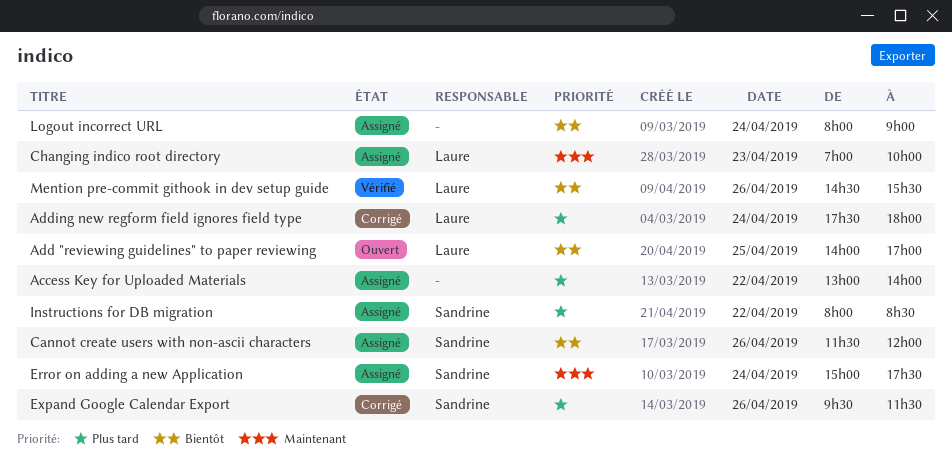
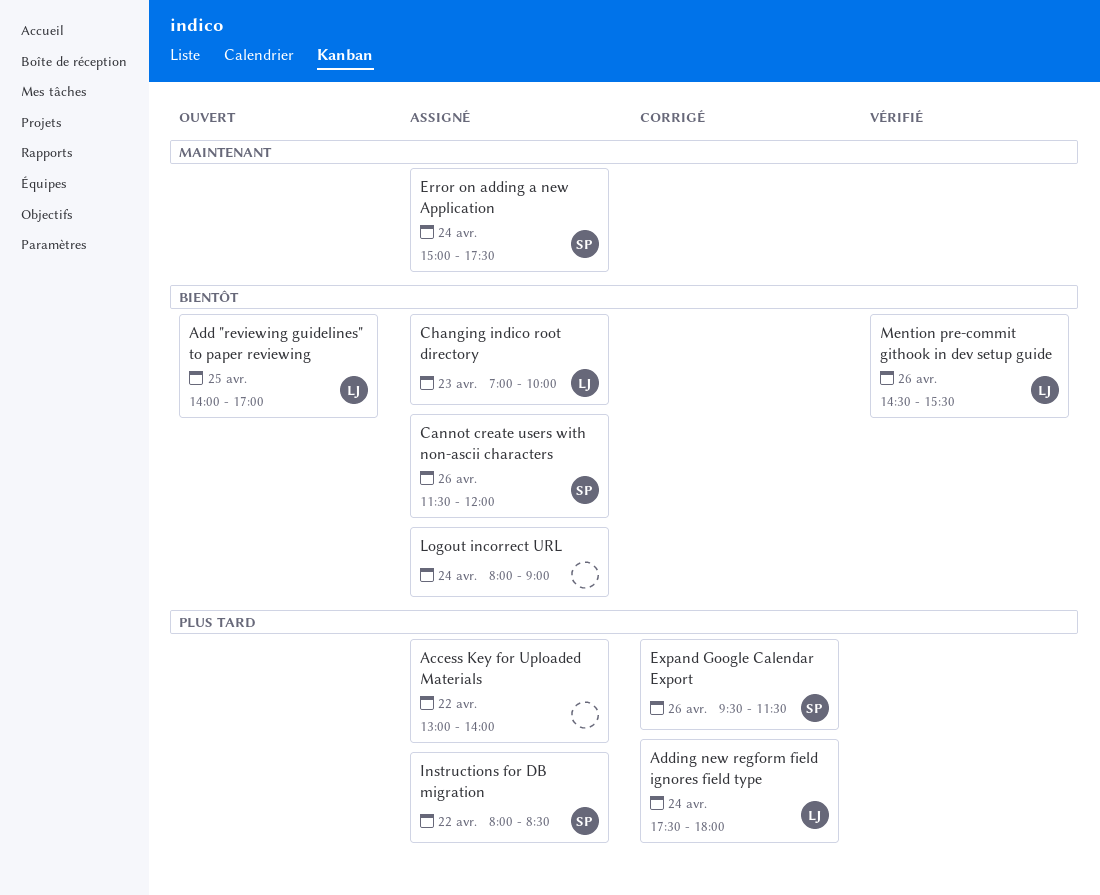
Changing indico root directory, priority: Maintenant -> Bientôt

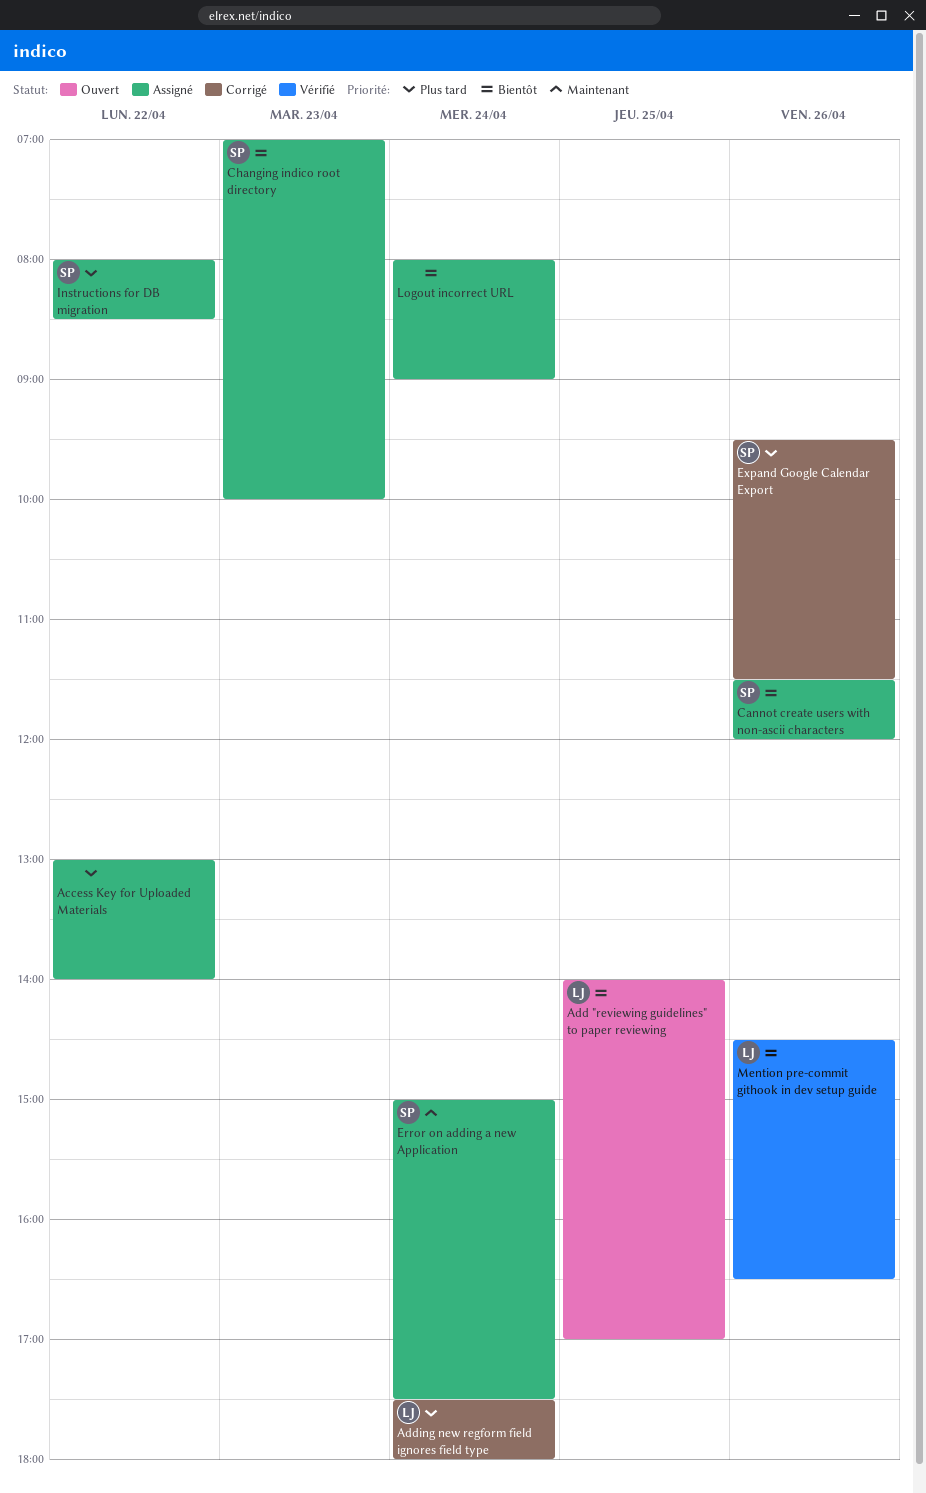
Changing indico root directory, owner: LJ -> SP
Mention pre-commit githook in dev setup guide, ends: 15:30 -> 16:30

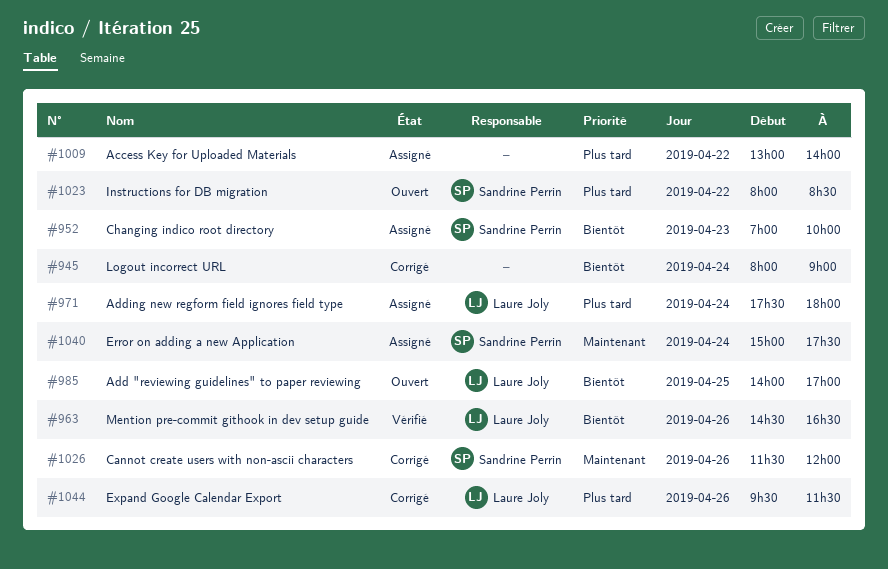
Adding new regform field ignores field type, status: Corrigé -> Assigné
Cannot create users with non-ascii characters, status: Assigné -> Corrigé
Cannot create users with non-ascii characters, priority: Bientôt -> Maintenant
Expand Google Calendar Export, owner: Sandrine Perrin -> Laure Joly
Instructions for DB migration, status: Assigné -> Ouvert
Logout incorrect URL, status: Assigné -> Corrigé

